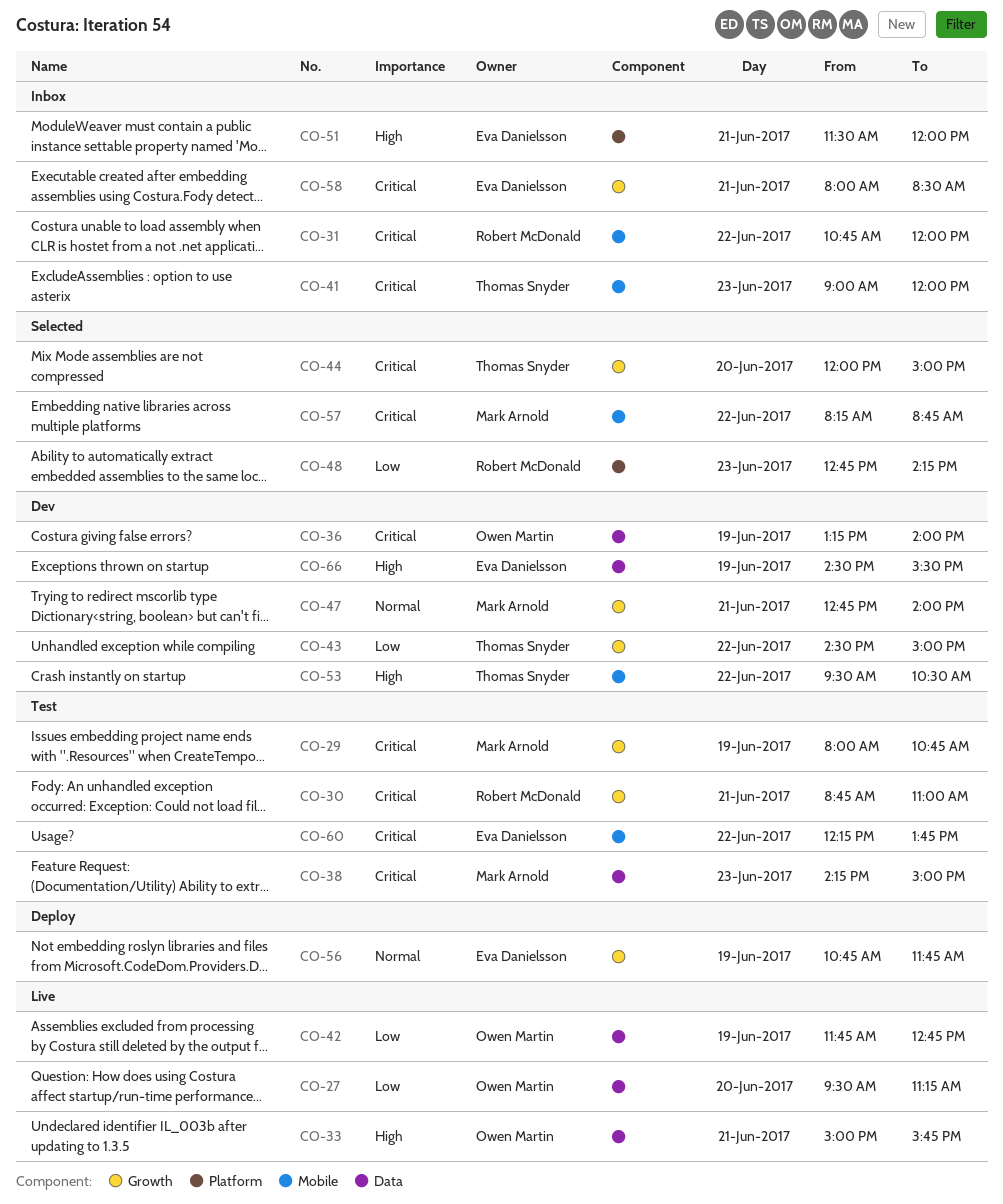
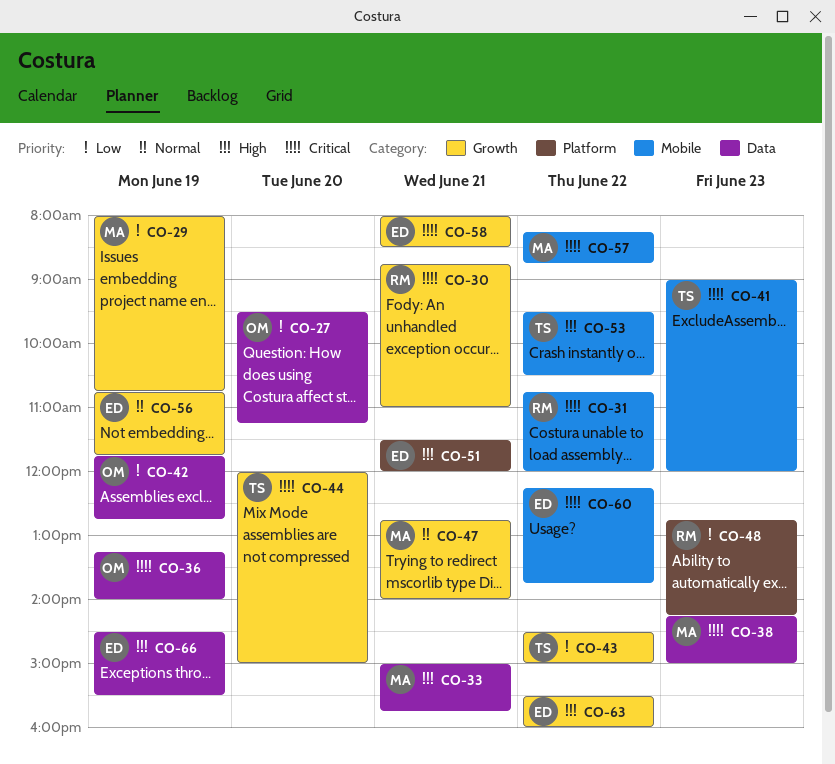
CO-29, priority: Critical -> Low
CO-33, owner: Owen Martin -> Mark Arnold
CO-63: none -> present

